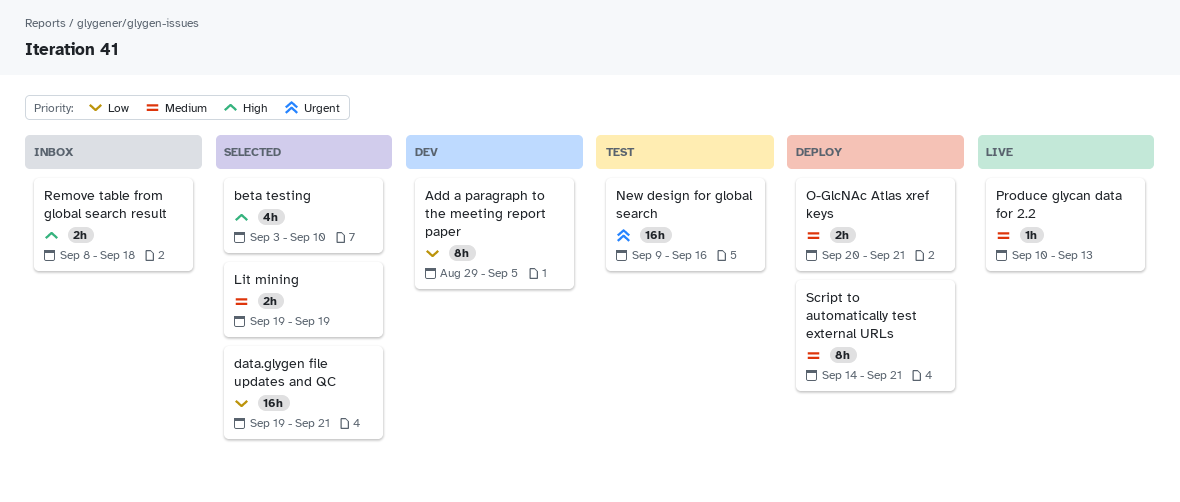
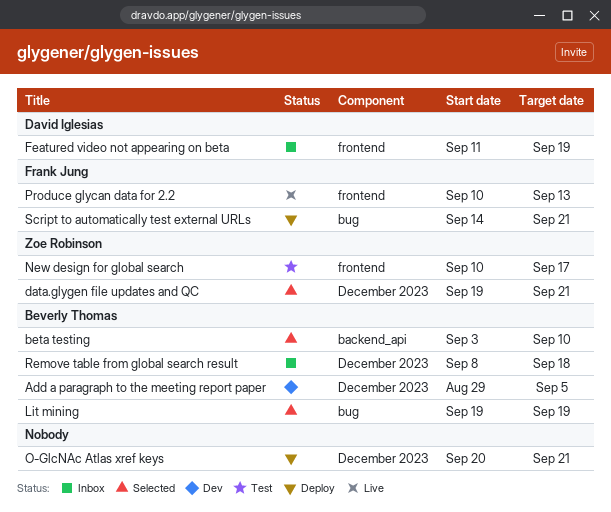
Featured video not appearing on beta: none -> present
New design for global search, start: Sep 9 -> Sep 10
New design for global search, due: Sep 16 -> Sep 17

